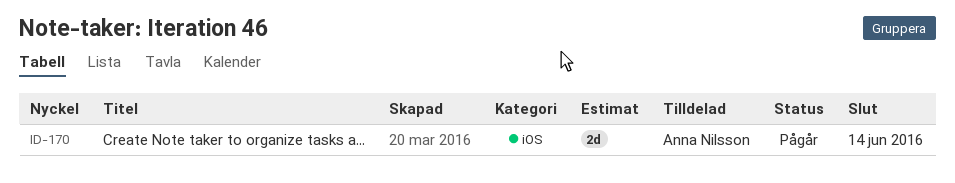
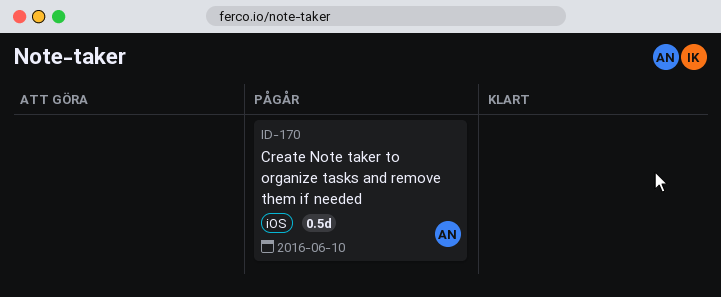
ID-170, estimate: 2d -> 0.5d
ID-170, due: Jun 14 -> Jun 10

